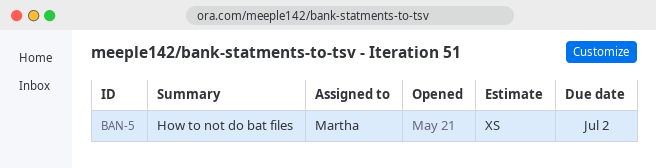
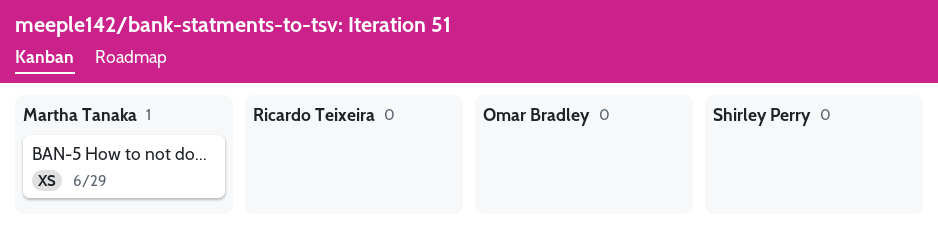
BAN-5, due: Jul 2 -> Jun 29

